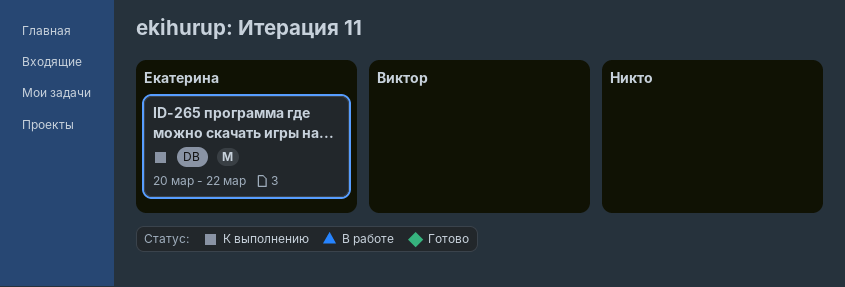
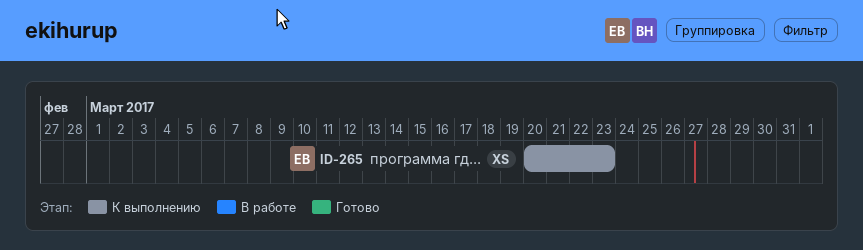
ID-265, estimate: M -> XS
ID-265, due: Mar 22 -> Mar 23

